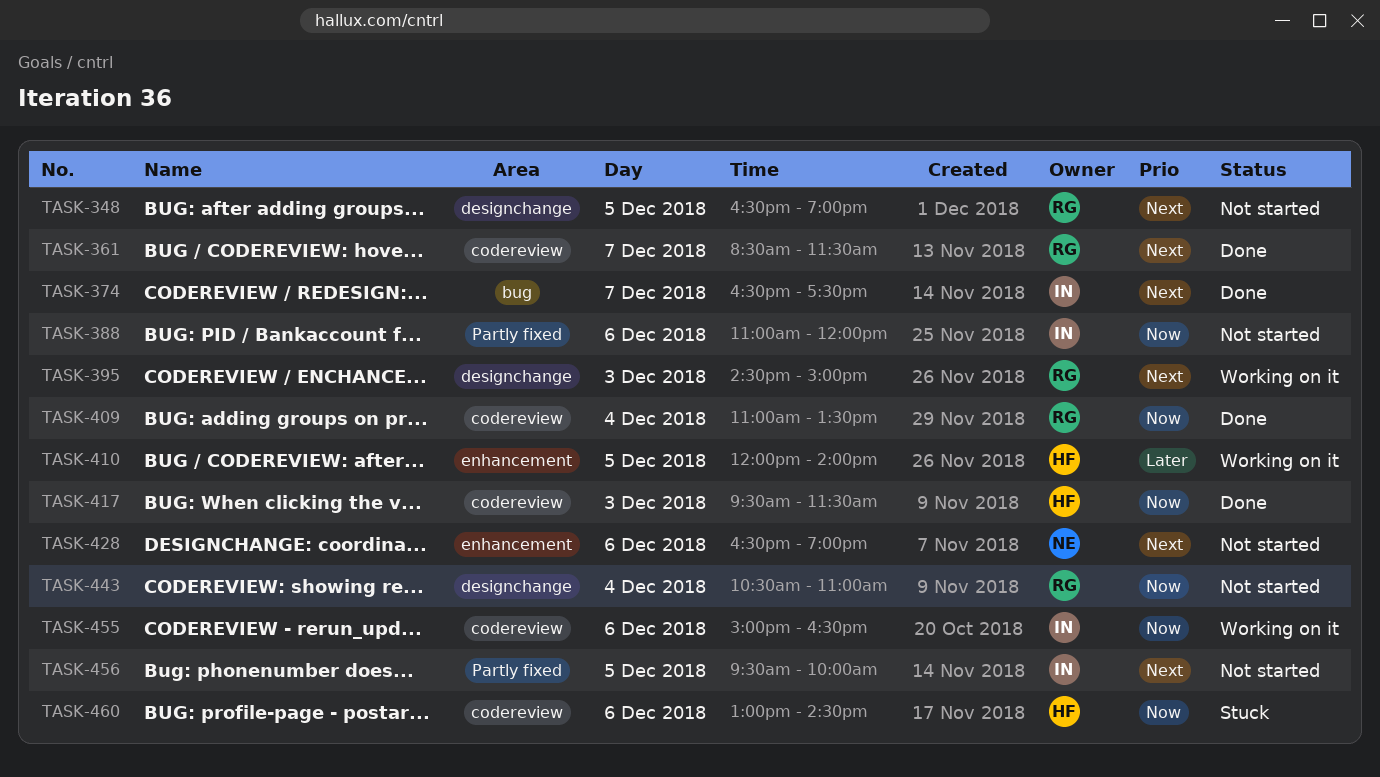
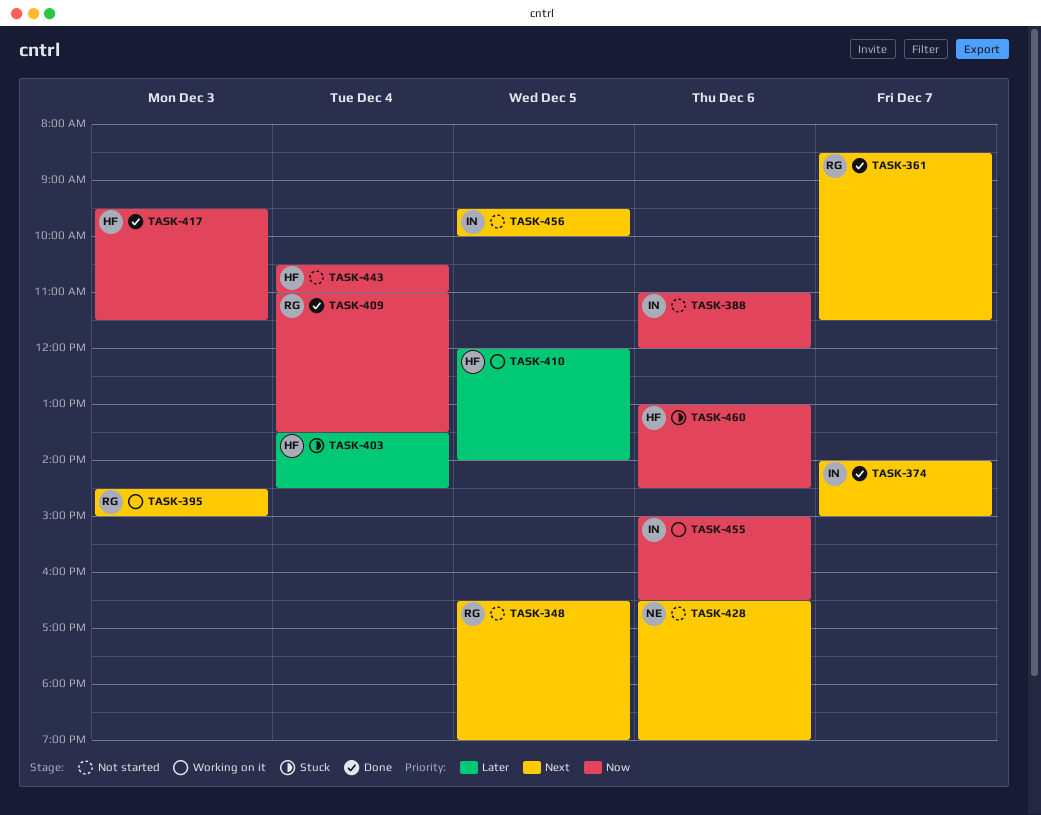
TASK-374, begins: 16:30 -> 14:00
TASK-374, ends: 17:30 -> 15:00
TASK-403: none -> present
TASK-443, owner: RG -> HF

